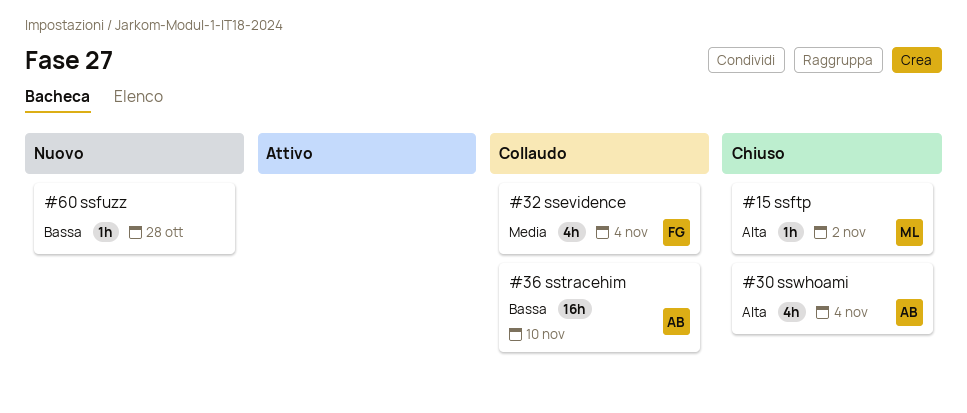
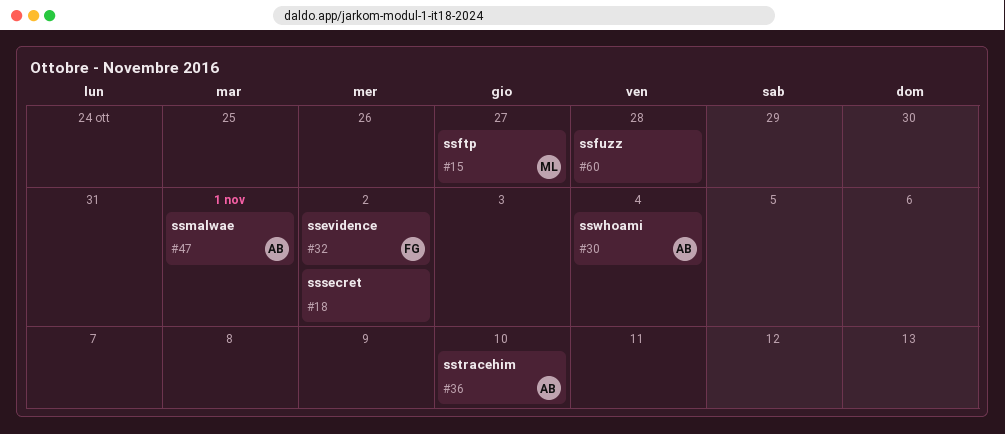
#15, due: Nov 2 -> Oct 27
#18: none -> present
#32, due: Nov 4 -> Nov 2
#47: none -> present

